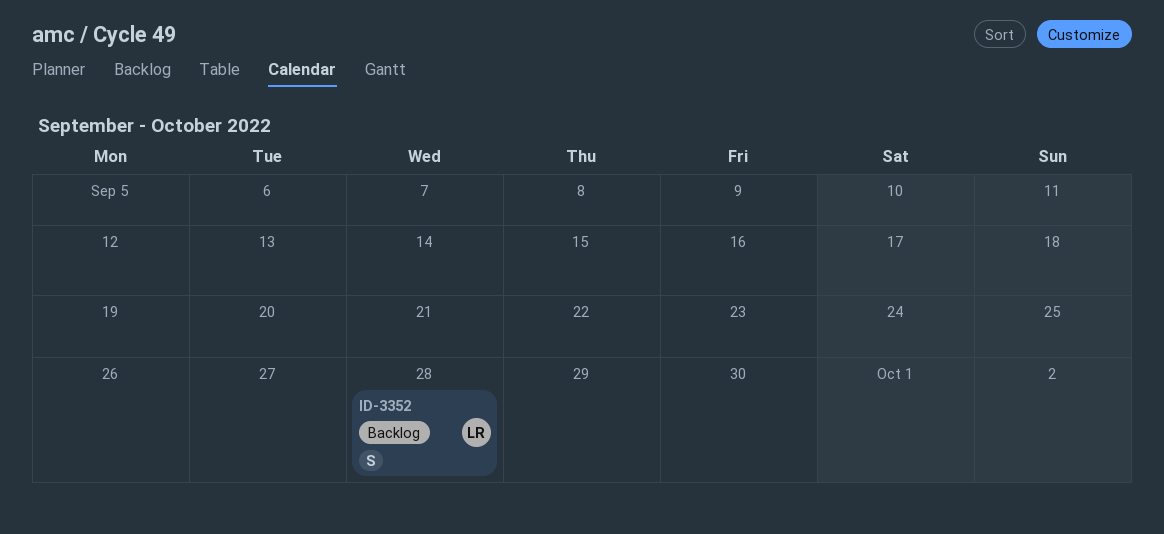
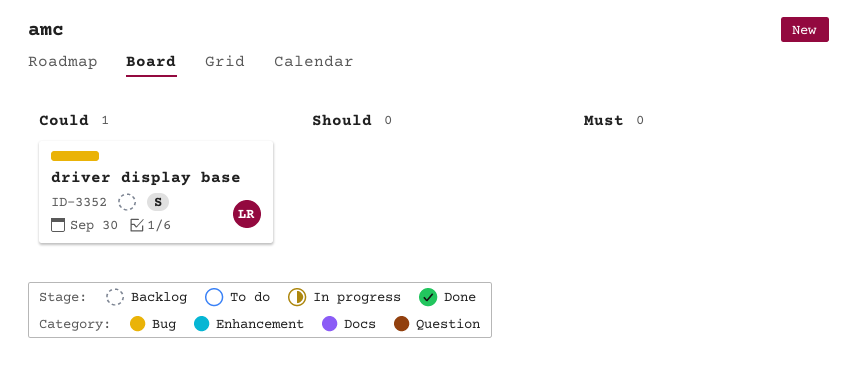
ID-3352, due: Sep 28 -> Sep 30

